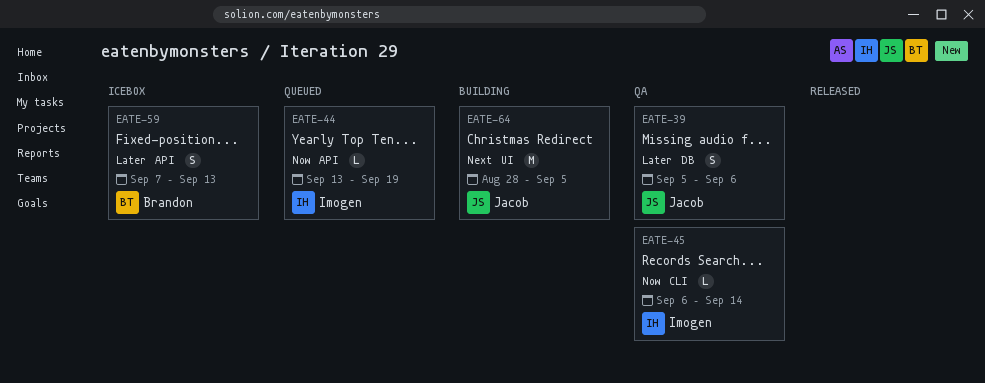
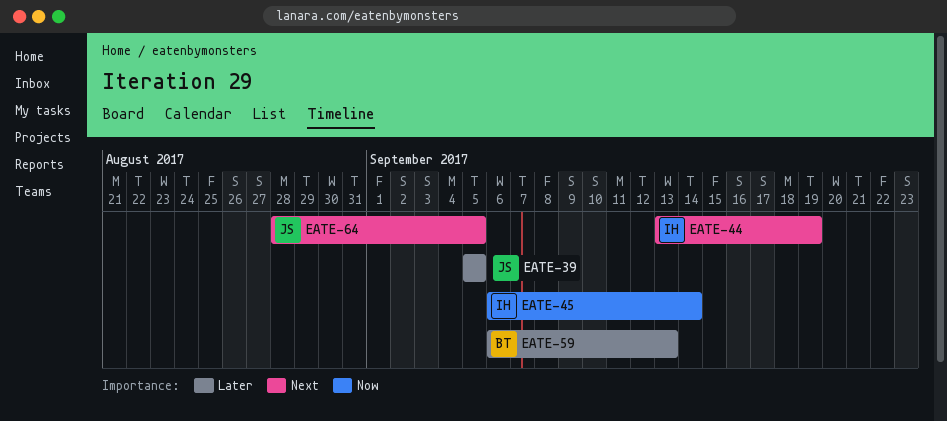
EATE-39, due: Sep 6 -> Sep 5
EATE-44, priority: Now -> Next
EATE-59, start: Sep 7 -> Sep 6

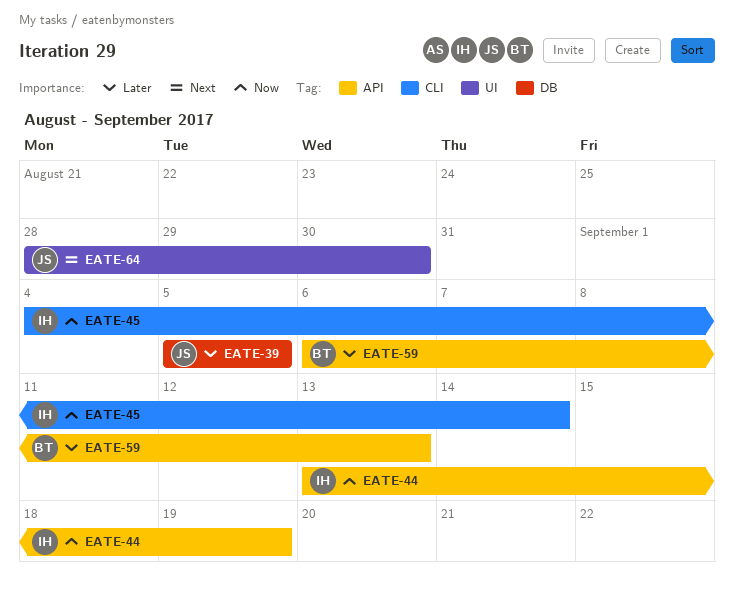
EATE-44, priority: Next -> Now
EATE-45, start: Sep 6 -> Sep 4
EATE-64, due: Sep 5 -> Aug 30

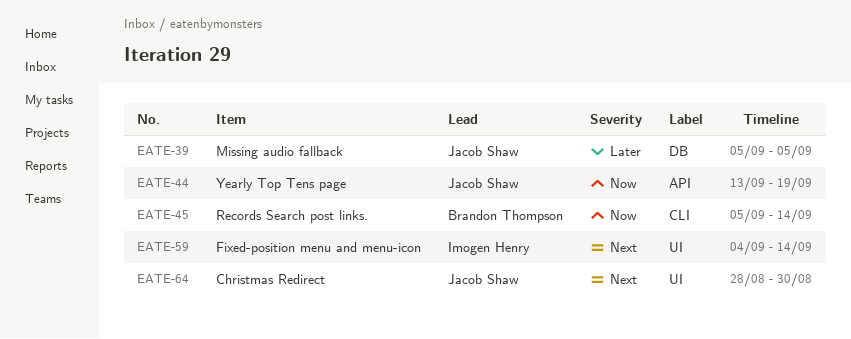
EATE-44, owner: Imogen Henry -> Jacob Shaw
EATE-45, owner: Imogen Henry -> Brandon Thompson
EATE-45, start: Sep 4 -> Sep 5
EATE-59, owner: Brandon Thompson -> Imogen Henry
EATE-59, priority: Later -> Next
EATE-59, label: API -> UI
EATE-59, start: Sep 6 -> Sep 4
EATE-59, due: Sep 13 -> Sep 14

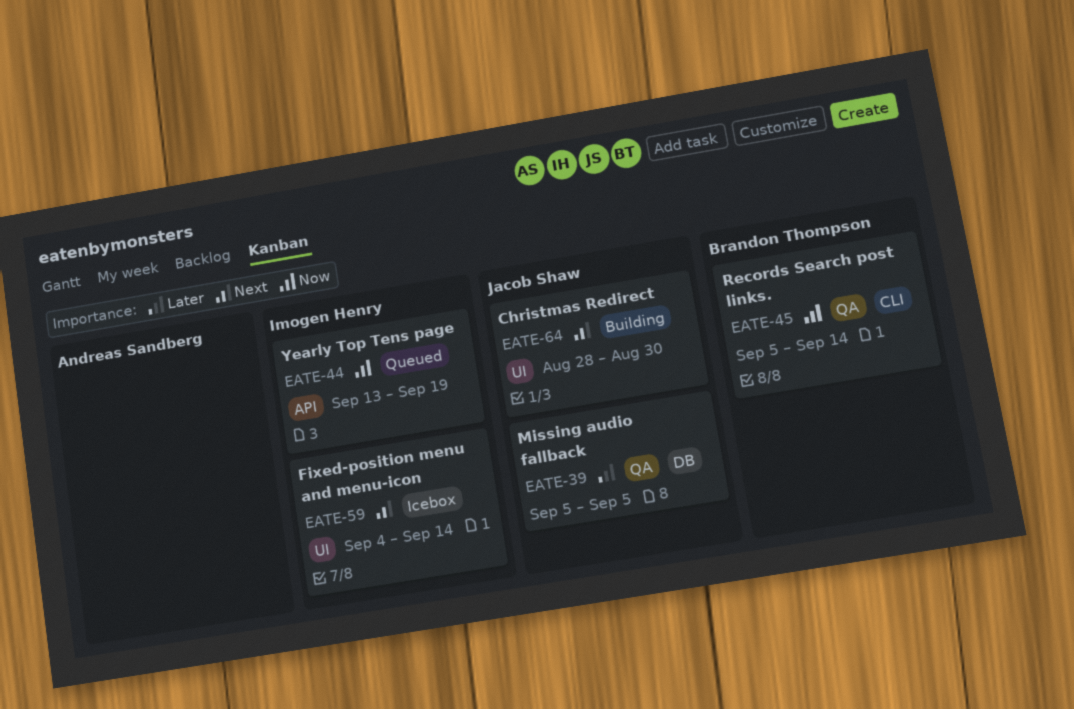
EATE-44, owner: Jacob Shaw -> Imogen Henry

